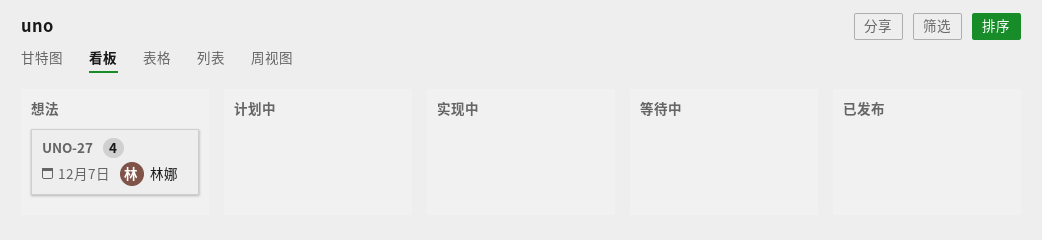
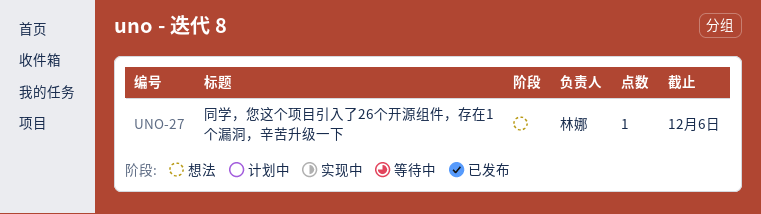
UNO-27, estimate: 4 -> 1
UNO-27, due: Dec 7 -> Dec 6

